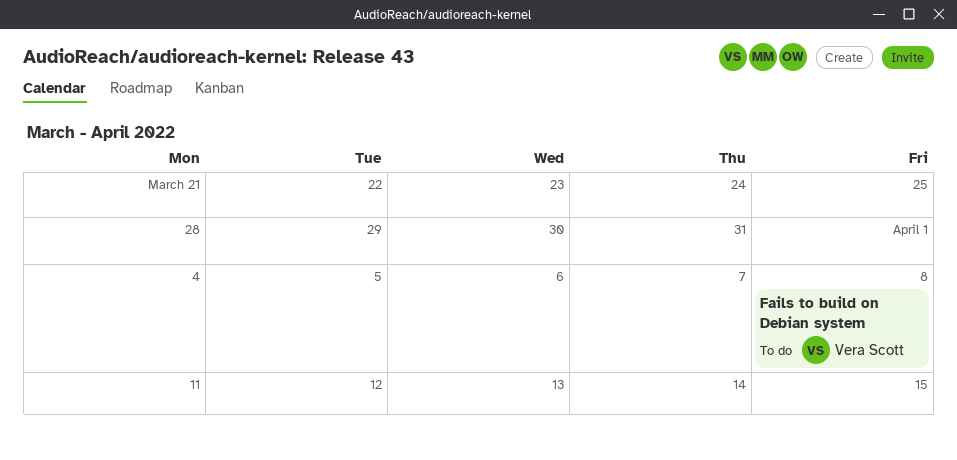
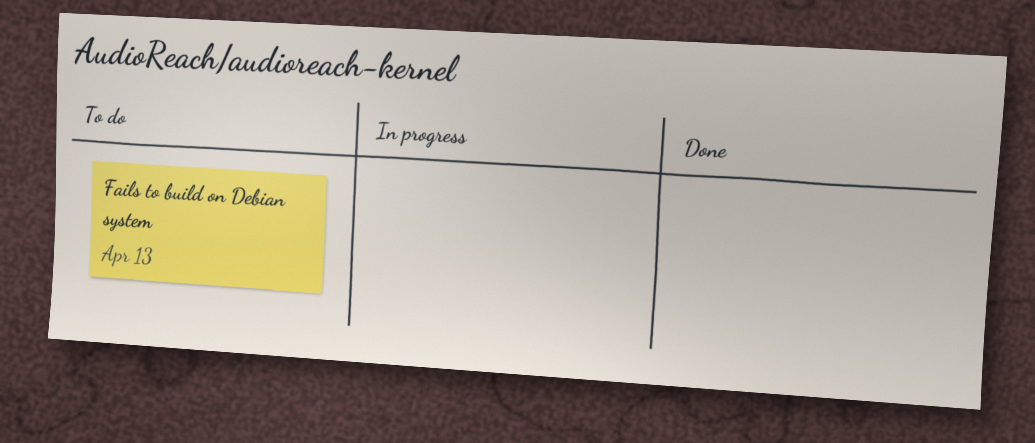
Fails to build on Debian system, due: Apr 8 -> Apr 13

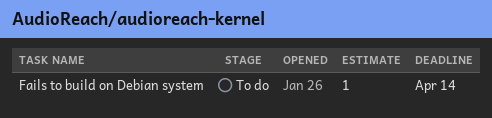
Fails to build on Debian system, due: Apr 13 -> Apr 14

